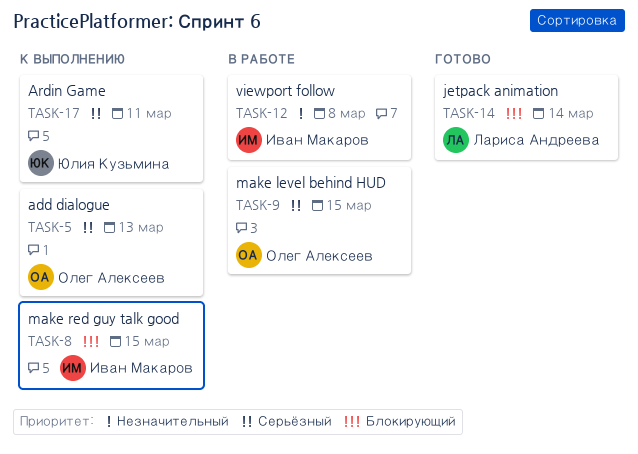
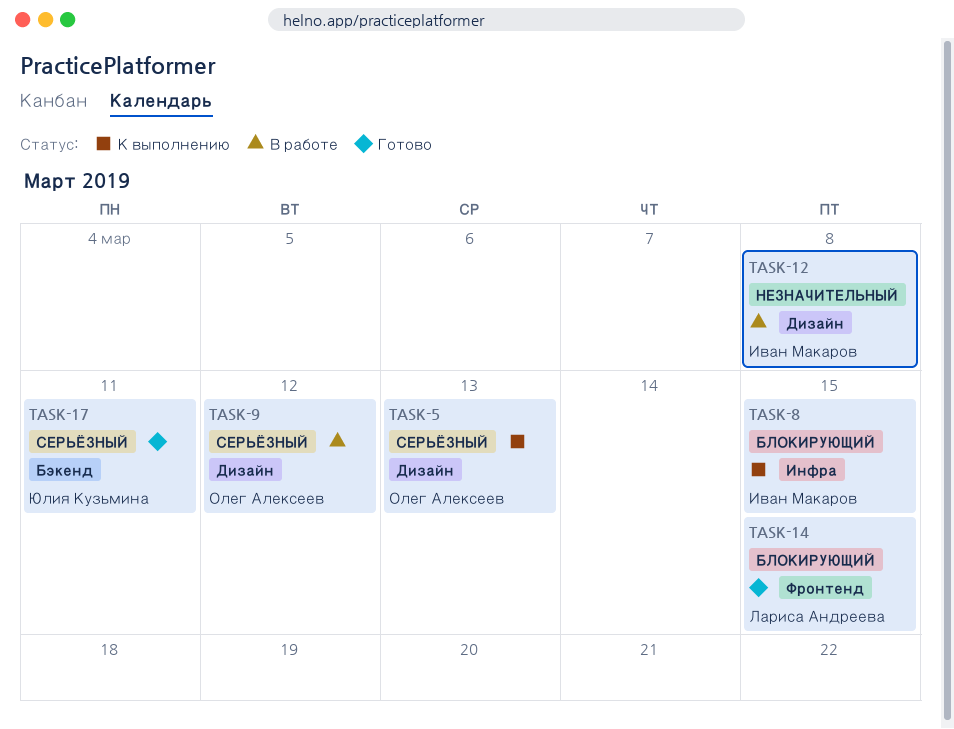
TASK-9, due: Mar 15 -> Mar 12
TASK-14, due: Mar 14 -> Mar 15
TASK-17, status: К выполнению -> Готово

